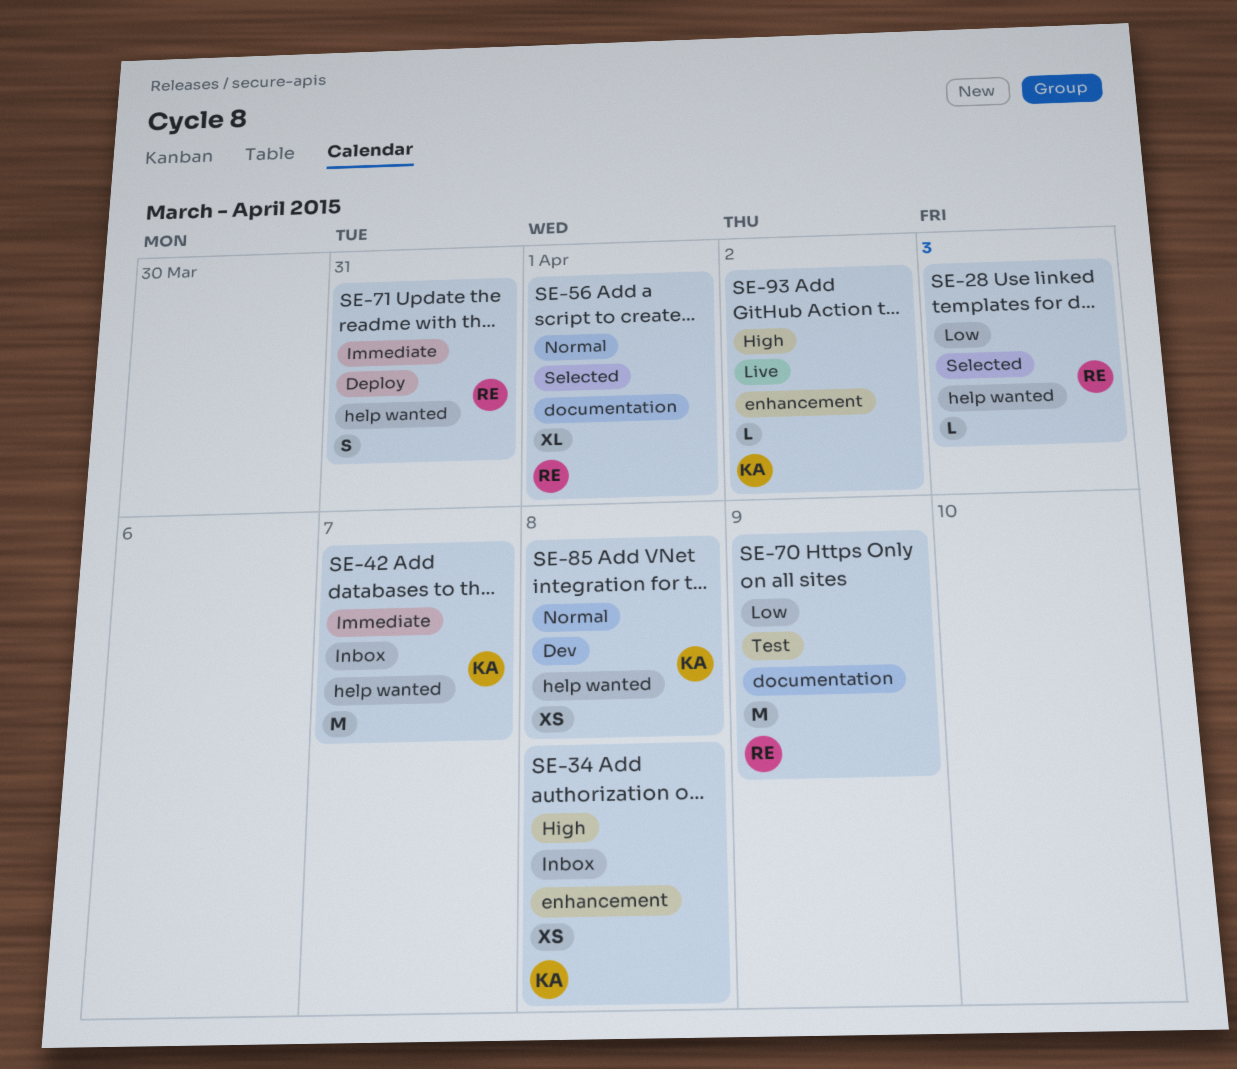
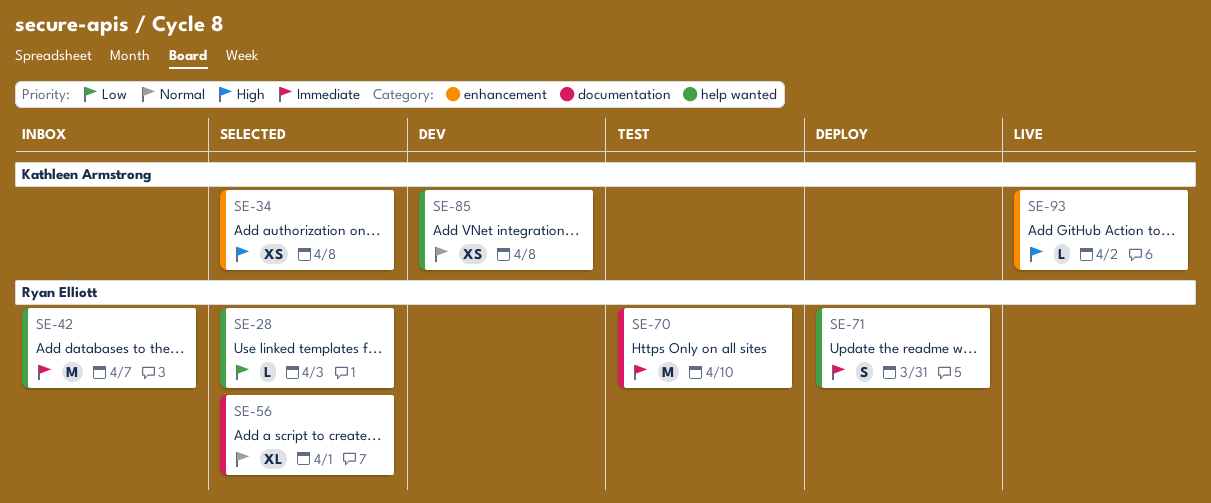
SE-34, status: Inbox -> Selected
SE-42, owner: Kathleen Armstrong -> Ryan Elliott
SE-70, priority: Low -> Immediate
SE-70, due: Apr 9 -> Apr 10

